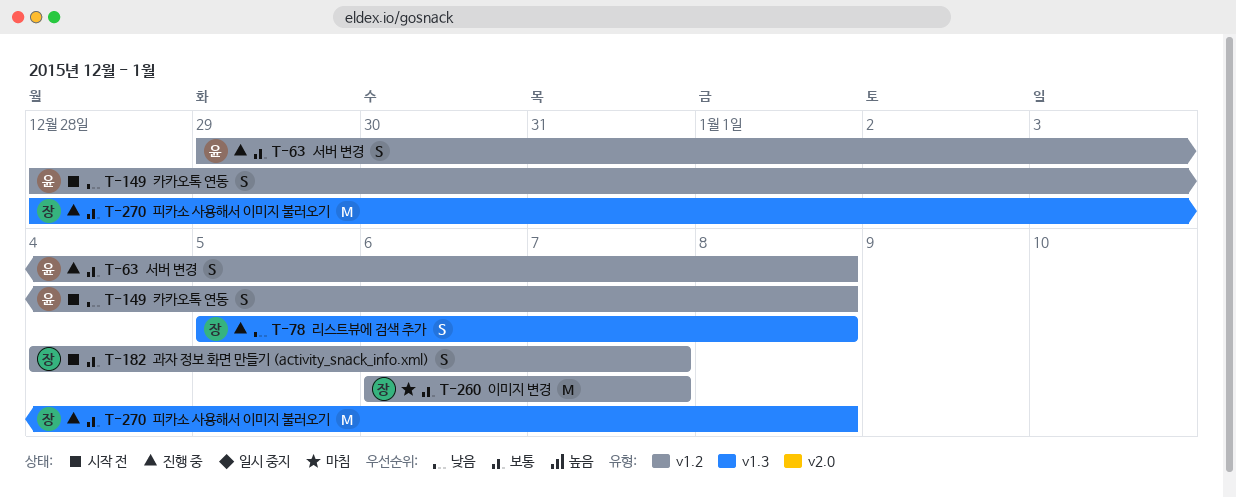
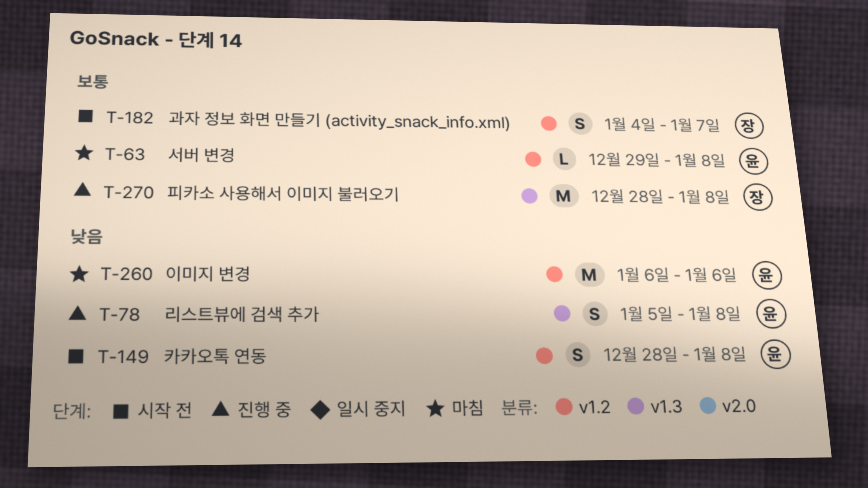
T-63, status: 진행 중 -> 마침
T-63, estimate: S -> L
T-78, owner: 장 -> 윤
T-260, owner: 장 -> 윤
T-260, priority: 보통 -> 낮음
T-260, due: Jan 7 -> Jan 6

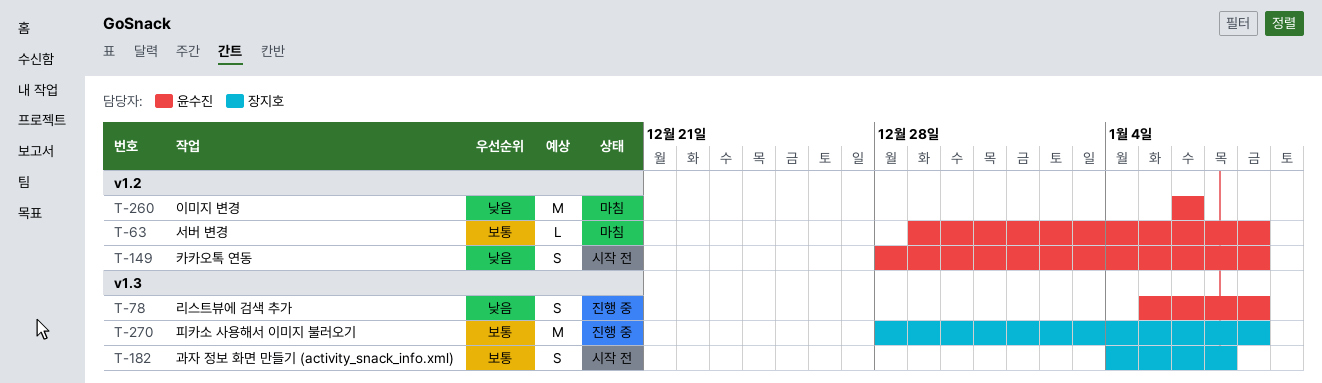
T-182, label: v1.2 -> v1.3

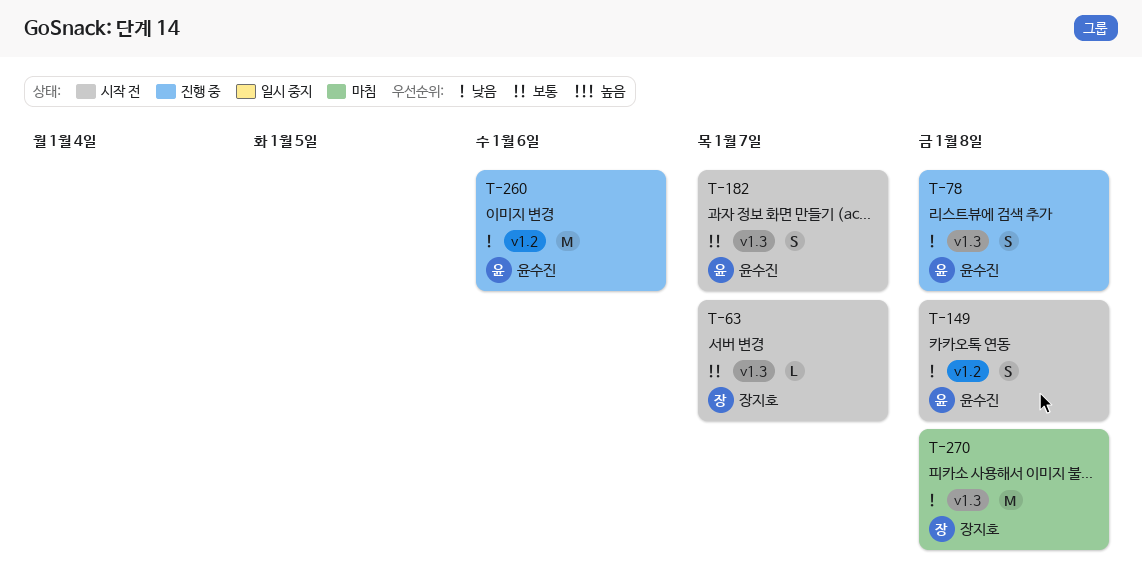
T-63, status: 마침 -> 시작 전
T-63, owner: 윤수진 -> 장지호
T-63, label: v1.2 -> v1.3
T-63, due: Jan 8 -> Jan 7
T-182, owner: 장지호 -> 윤수진
T-260, status: 마침 -> 진행 중
T-270, status: 진행 중 -> 마침
T-270, priority: 보통 -> 낮음

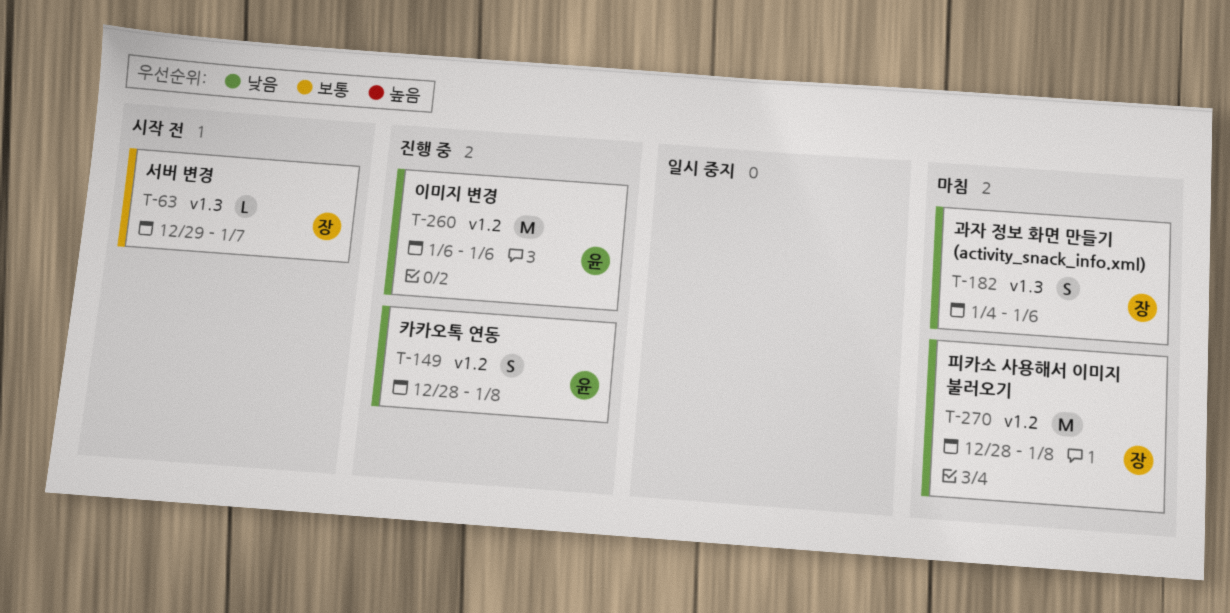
T-78: present -> none
T-149, status: 시작 전 -> 진행 중
T-182, status: 시작 전 -> 마침
T-182, owner: 윤수진 -> 장지호
T-182, priority: 보통 -> 낮음
T-182, due: Jan 7 -> Jan 6
T-270, label: v1.3 -> v1.2

